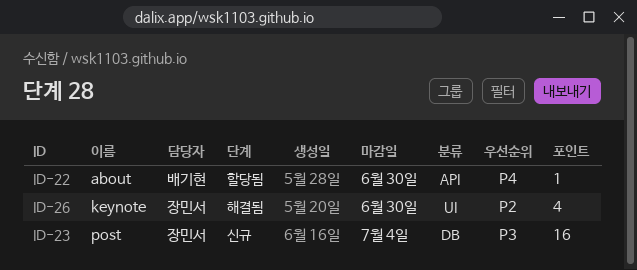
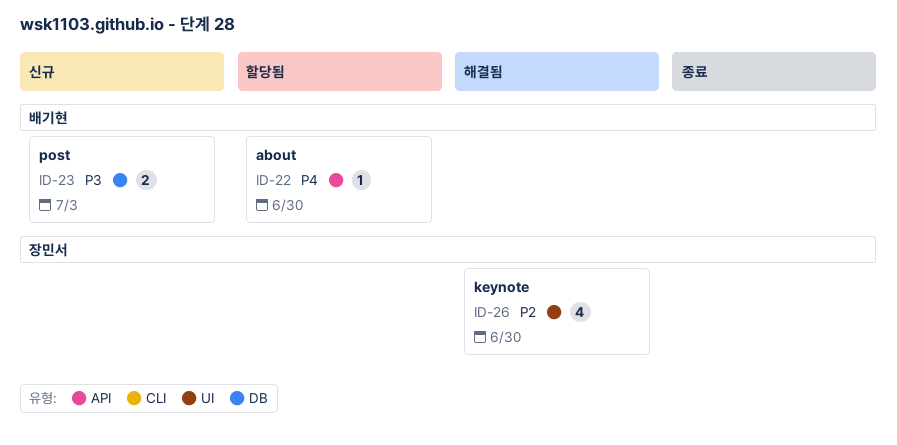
ID-23, owner: 장민서 -> 배기현
ID-23, estimate: 16 -> 2
ID-23, due: Jul 4 -> Jul 3

